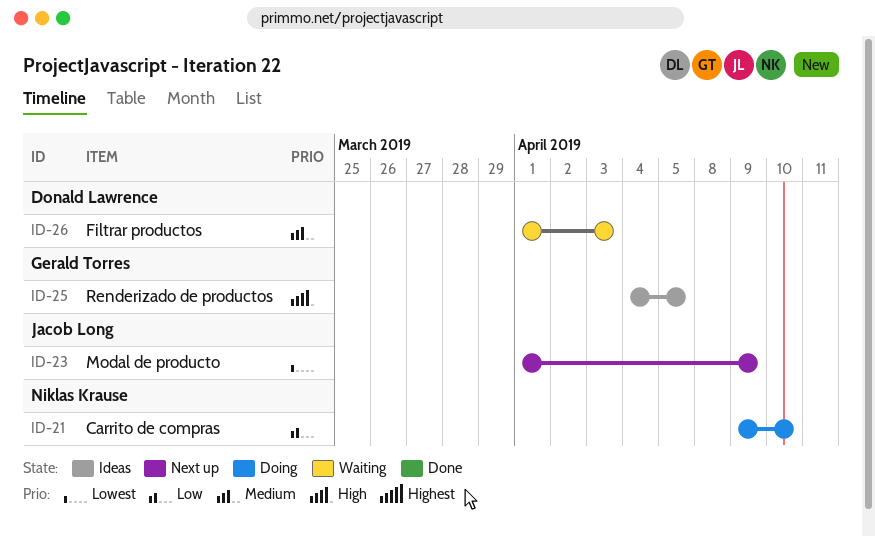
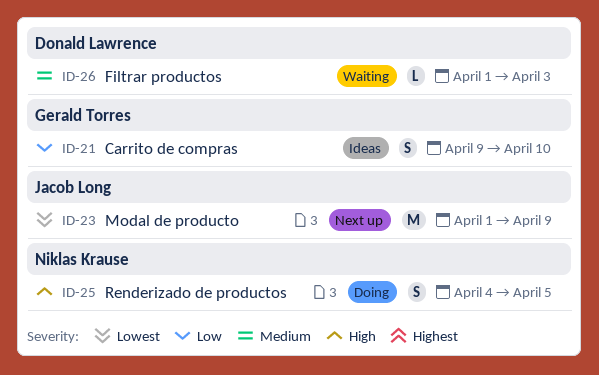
ID-21, status: Doing -> Ideas
ID-21, owner: Niklas Krause -> Gerald Torres
ID-25, status: Ideas -> Doing
ID-25, owner: Gerald Torres -> Niklas Krause

